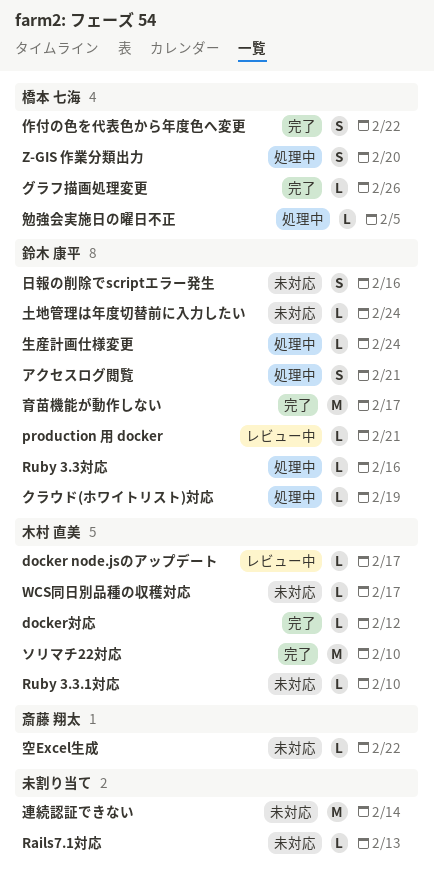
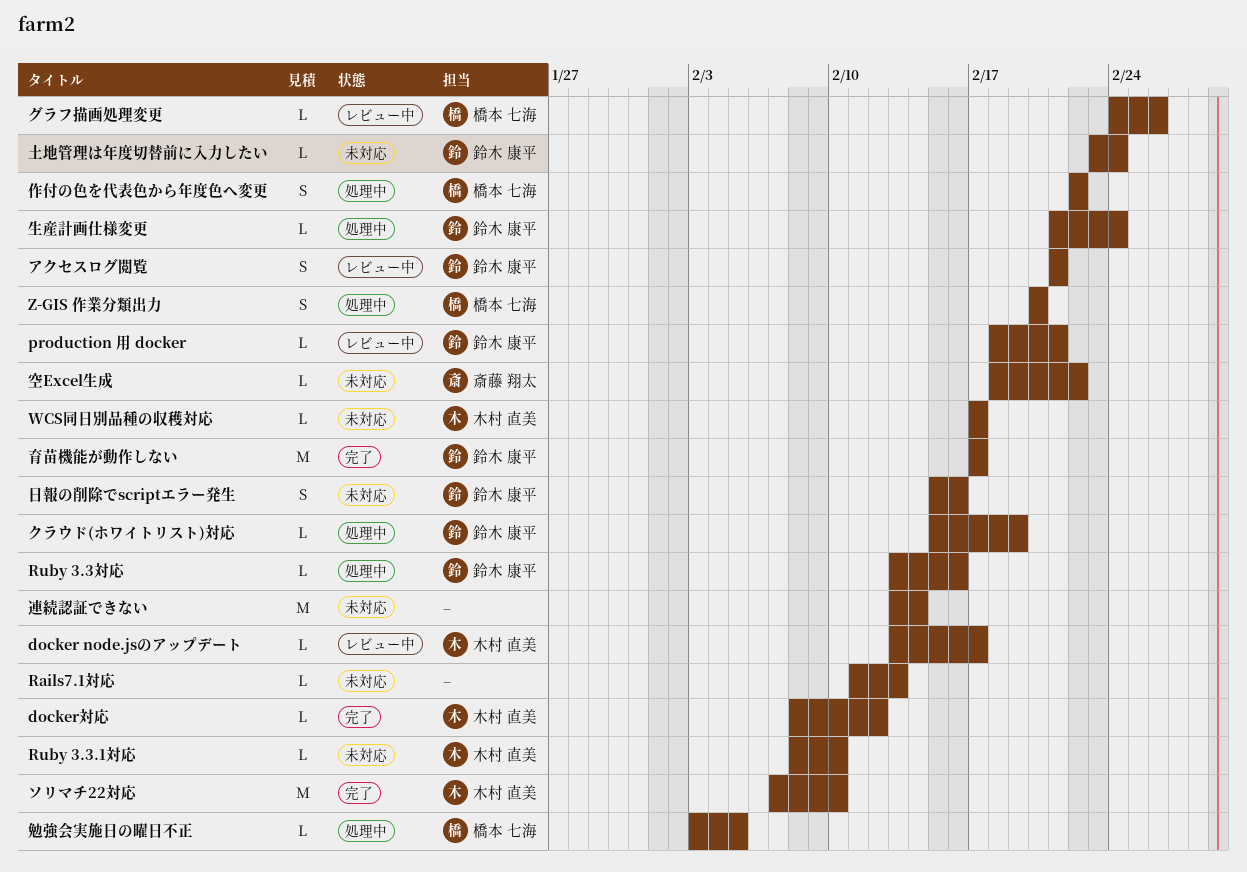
アクセスログ閲覧, status: 処理中 -> レビュー中
グラフ描画処理変更, status: 完了 -> レビュー中
作付の色を代表色から年度色へ変更, status: 完了 -> 処理中

